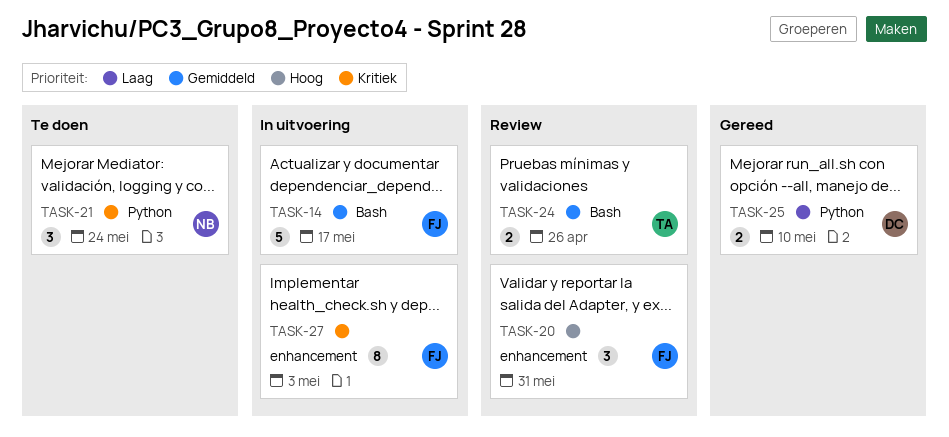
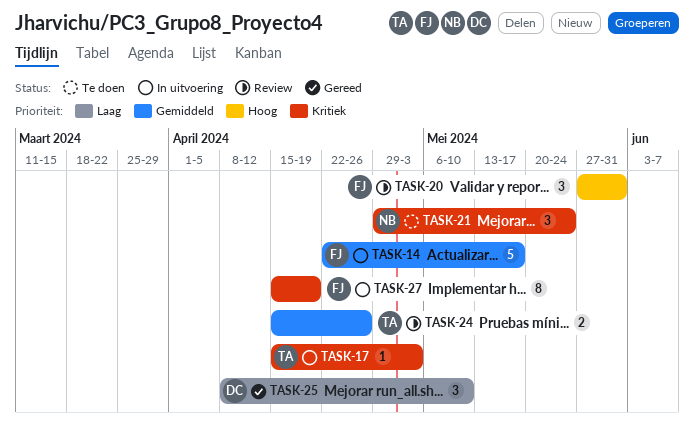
TASK-17: none -> present
TASK-25, estimate: 2 -> 3
TASK-27, due: May 3 -> Apr 19

